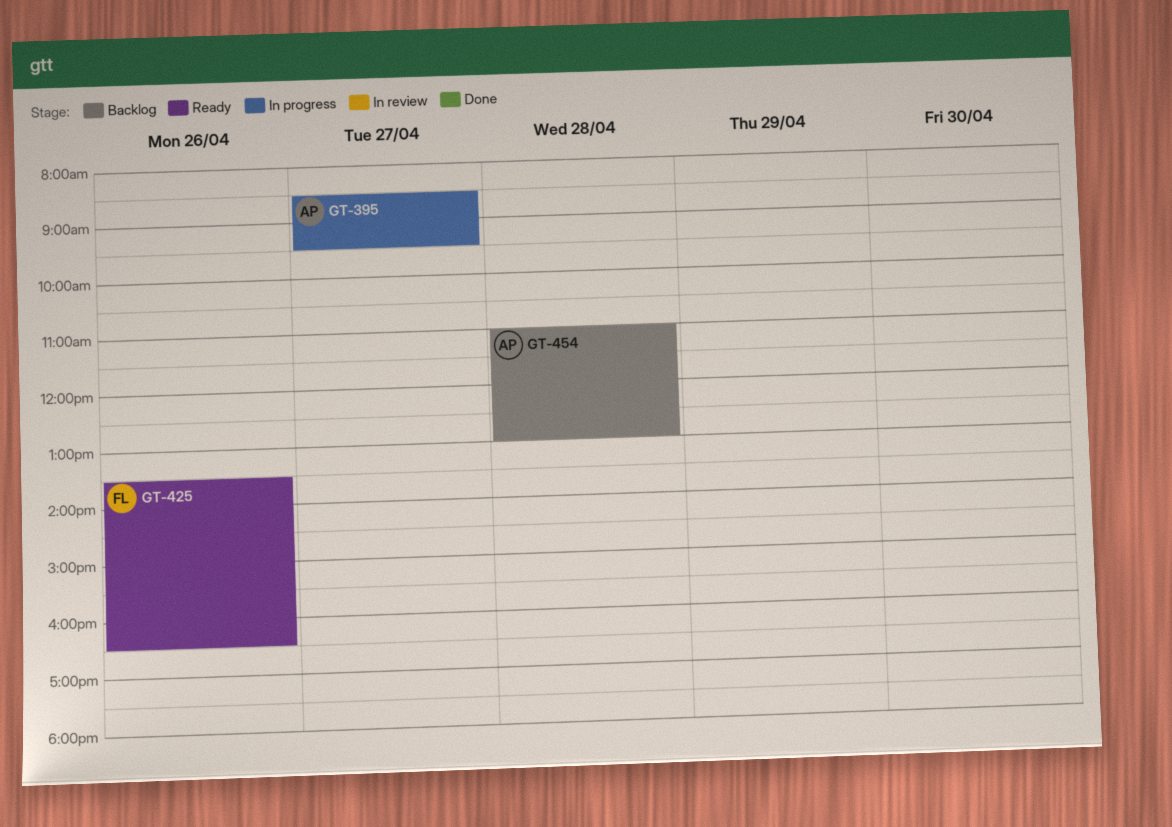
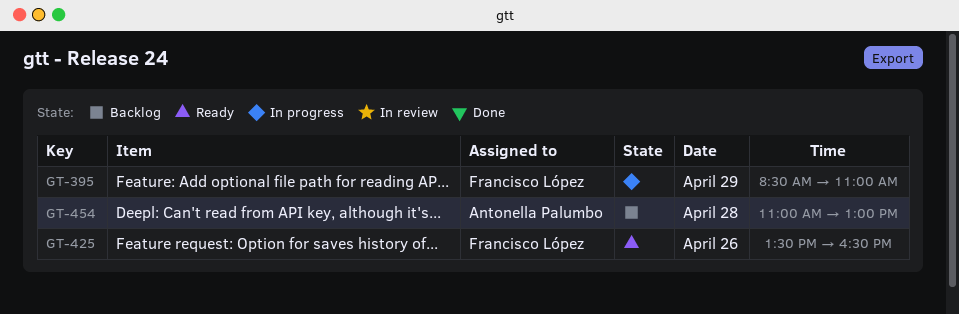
GT-395, owner: Antonella Palumbo -> Francisco López
GT-395, day: Apr 27 -> Apr 29
GT-395, ends: 09:30 -> 11:00

